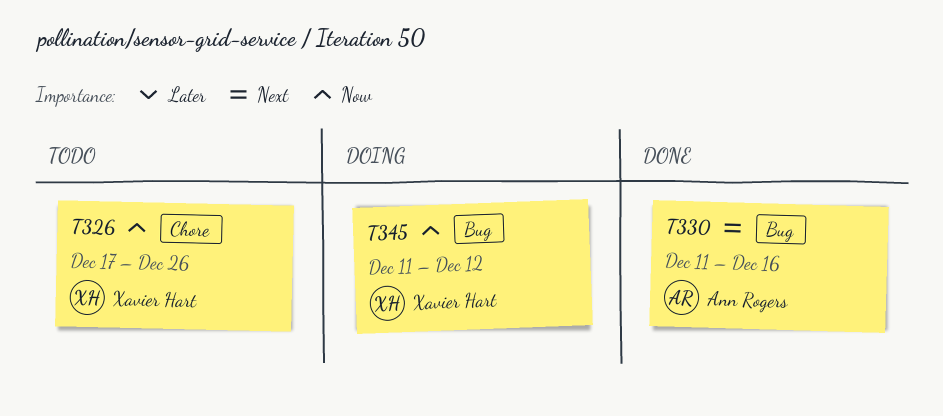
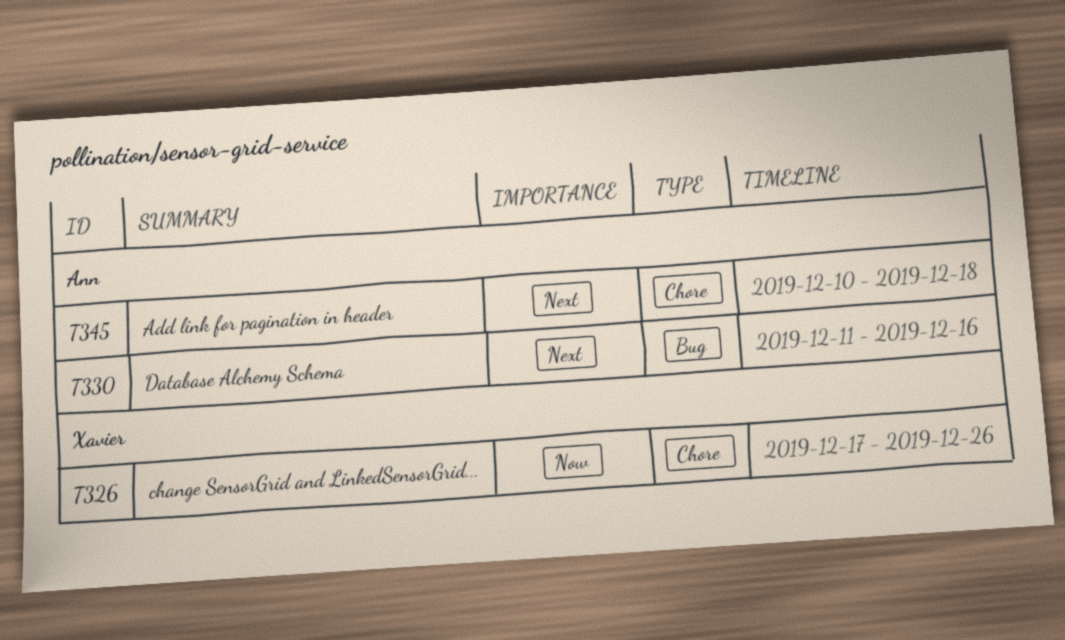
T345, owner: Xavier Hart -> Ann Rogers
T345, priority: Now -> Next
T345, label: Bug -> Chore
T345, start: Dec 11 -> Dec 10
T345, due: Dec 12 -> Dec 18

